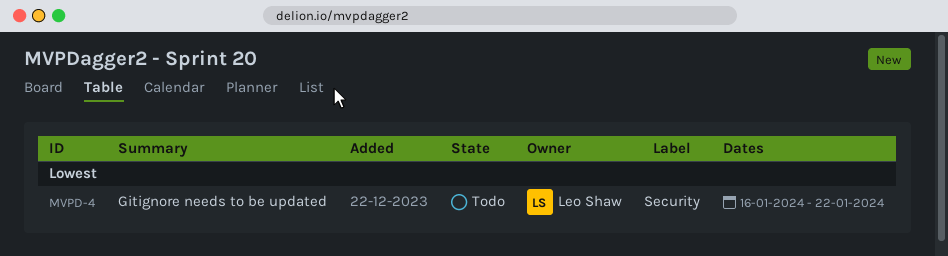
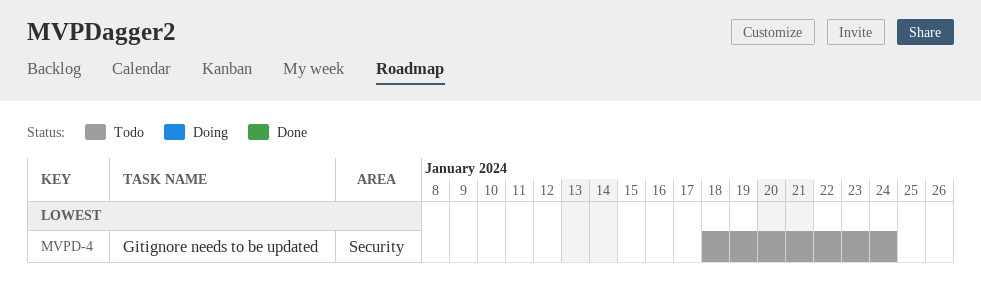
MVPD-4, start: Jan 16 -> Jan 18
MVPD-4, due: Jan 22 -> Jan 24

